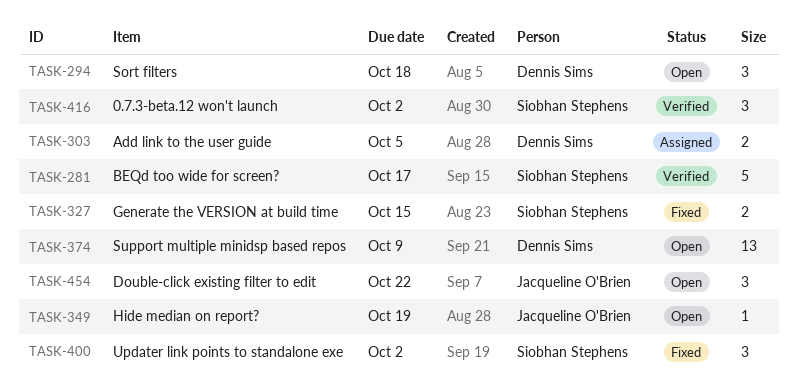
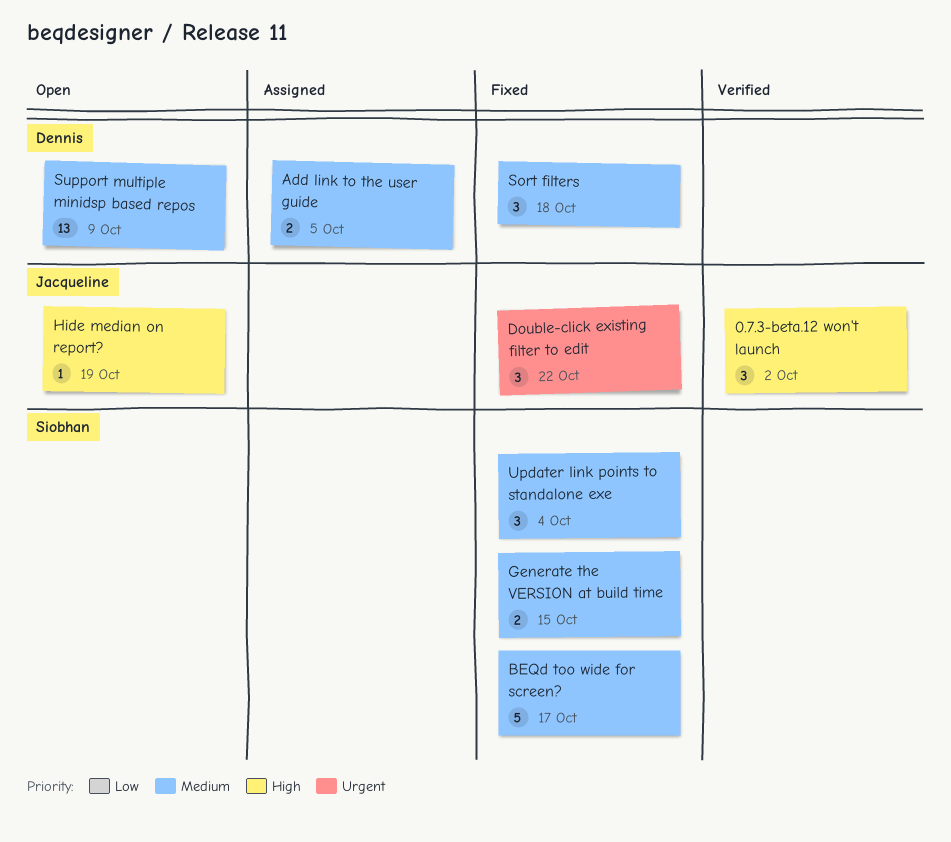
0.7.3-beta.12 won't launch, owner: Siobhan Stephens -> Jacqueline O'Brien
BEQd too wide for screen?, status: Verified -> Fixed
Double-click existing filter to edit, status: Open -> Fixed
Sort filters, status: Open -> Fixed
Updater link points to standalone exe, due: Oct 2 -> Oct 4

